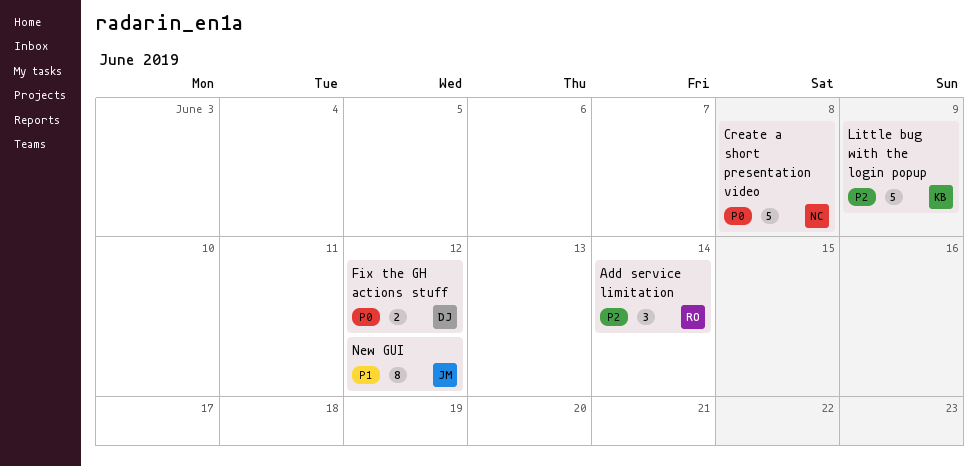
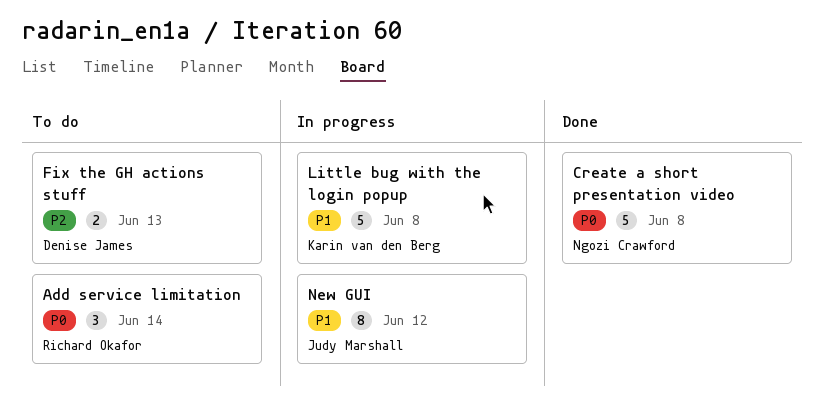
Add service limitation, priority: P2 -> P0
Fix the GH actions stuff, priority: P0 -> P2
Fix the GH actions stuff, due: Jun 12 -> Jun 13
Little bug with the login popup, priority: P2 -> P1
Little bug with the login popup, due: Jun 9 -> Jun 8

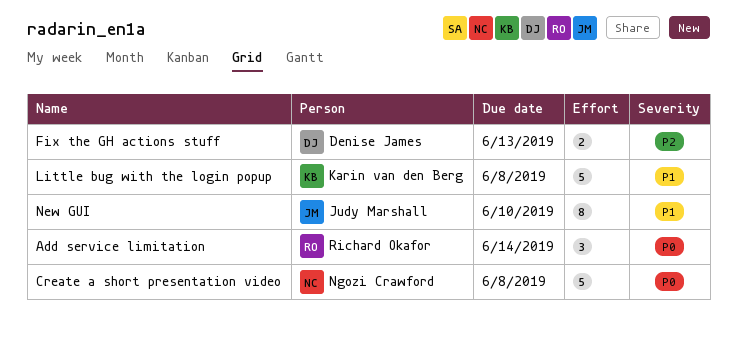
New GUI, due: Jun 12 -> Jun 10

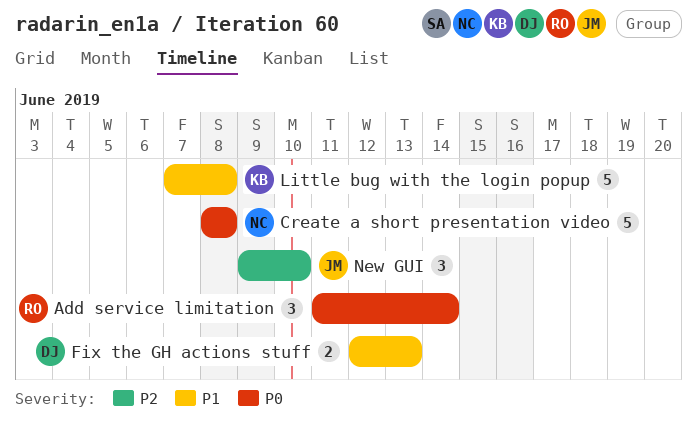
Fix the GH actions stuff, priority: P2 -> P1
New GUI, priority: P1 -> P2
New GUI, estimate: 8 -> 3

